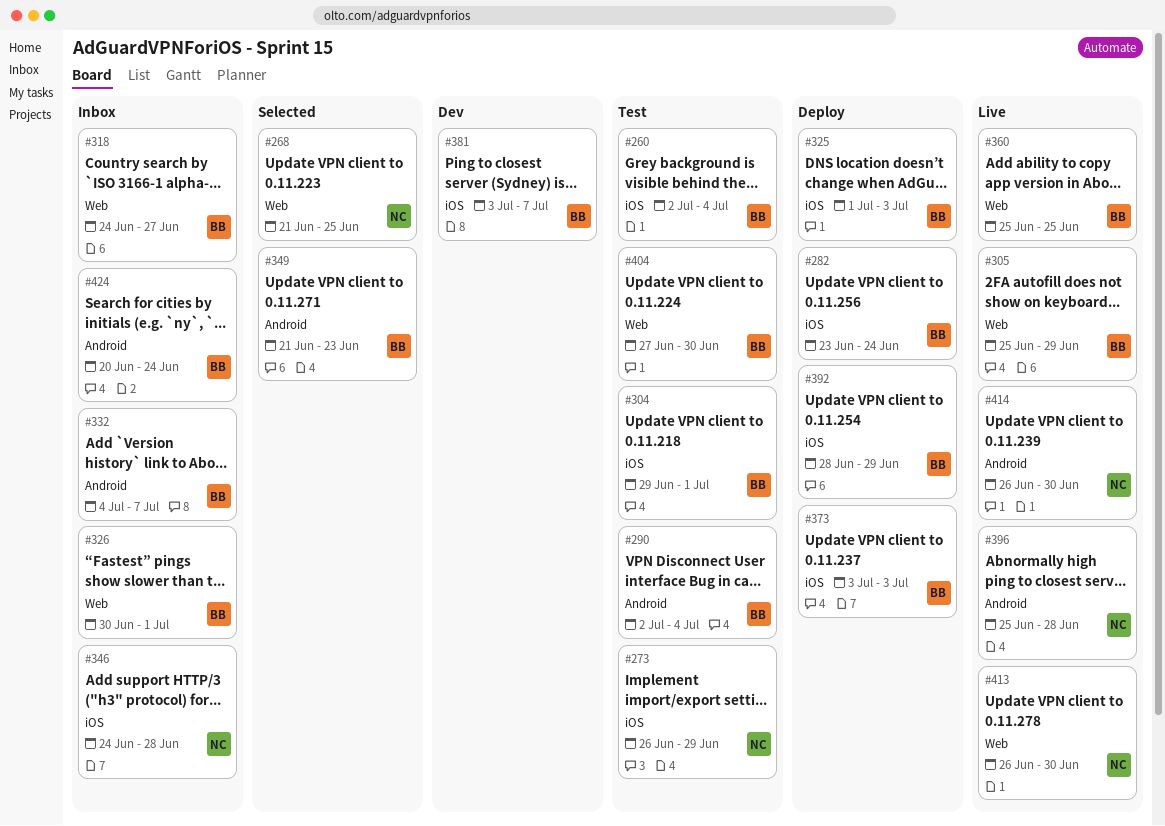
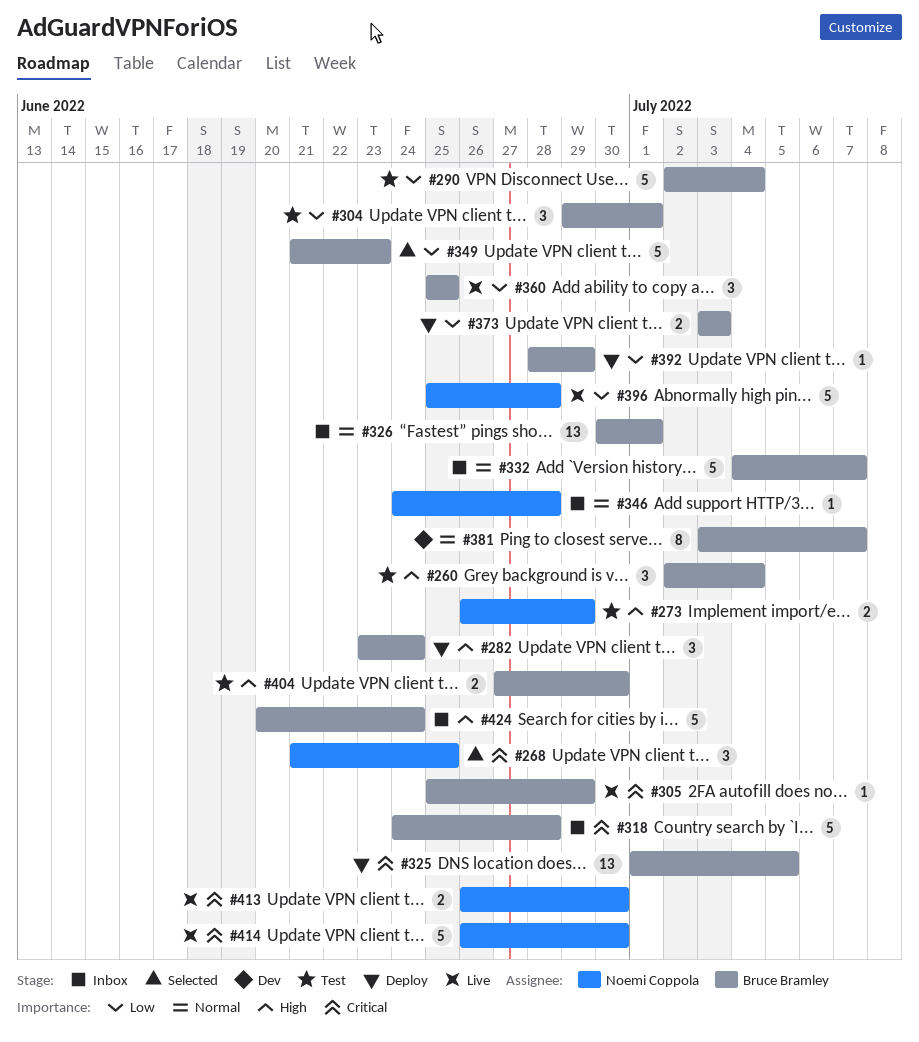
#318, due: Jun 27 -> Jun 28
#325, due: Jul 3 -> Jul 5

